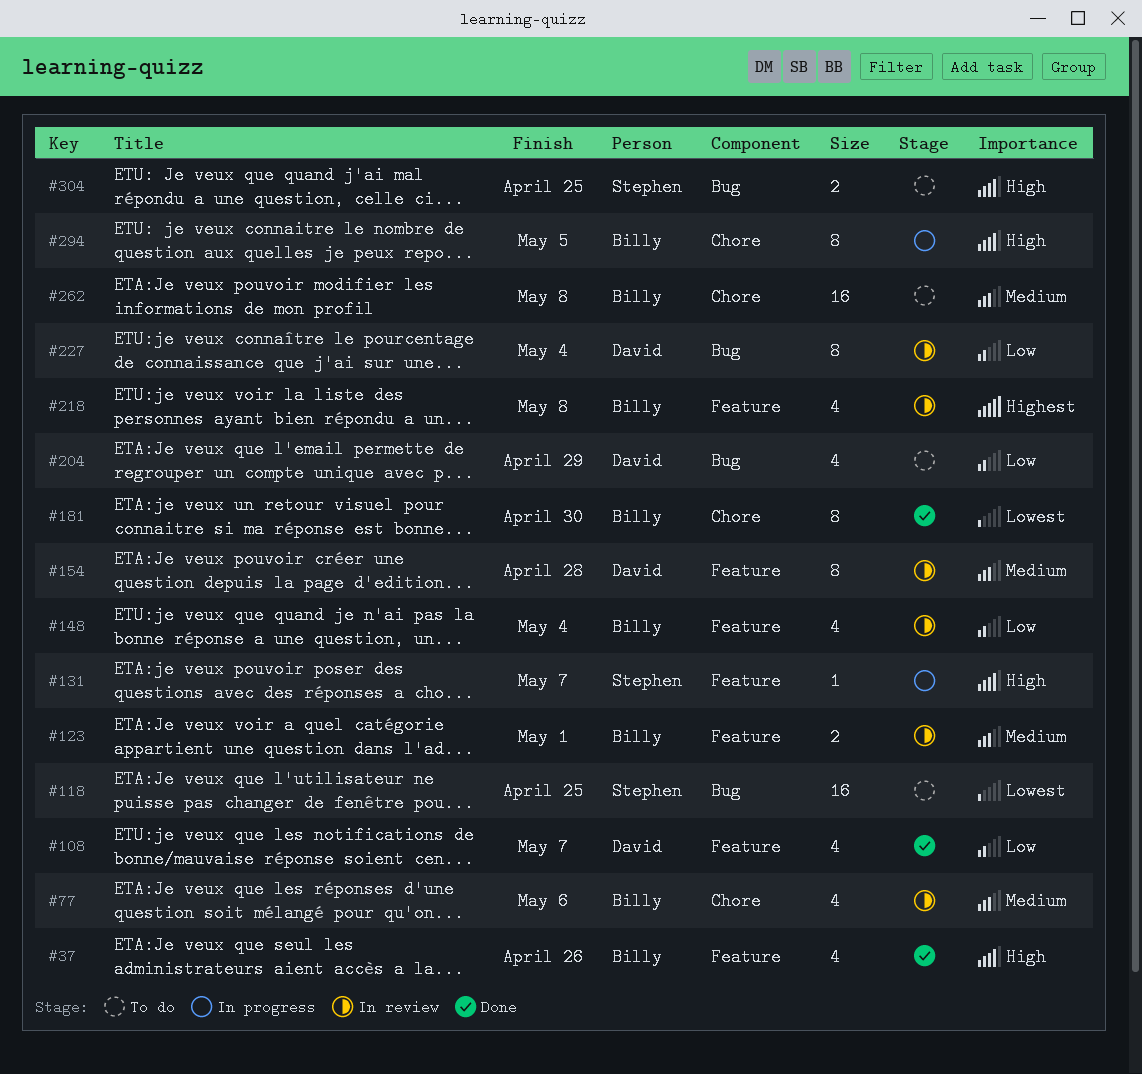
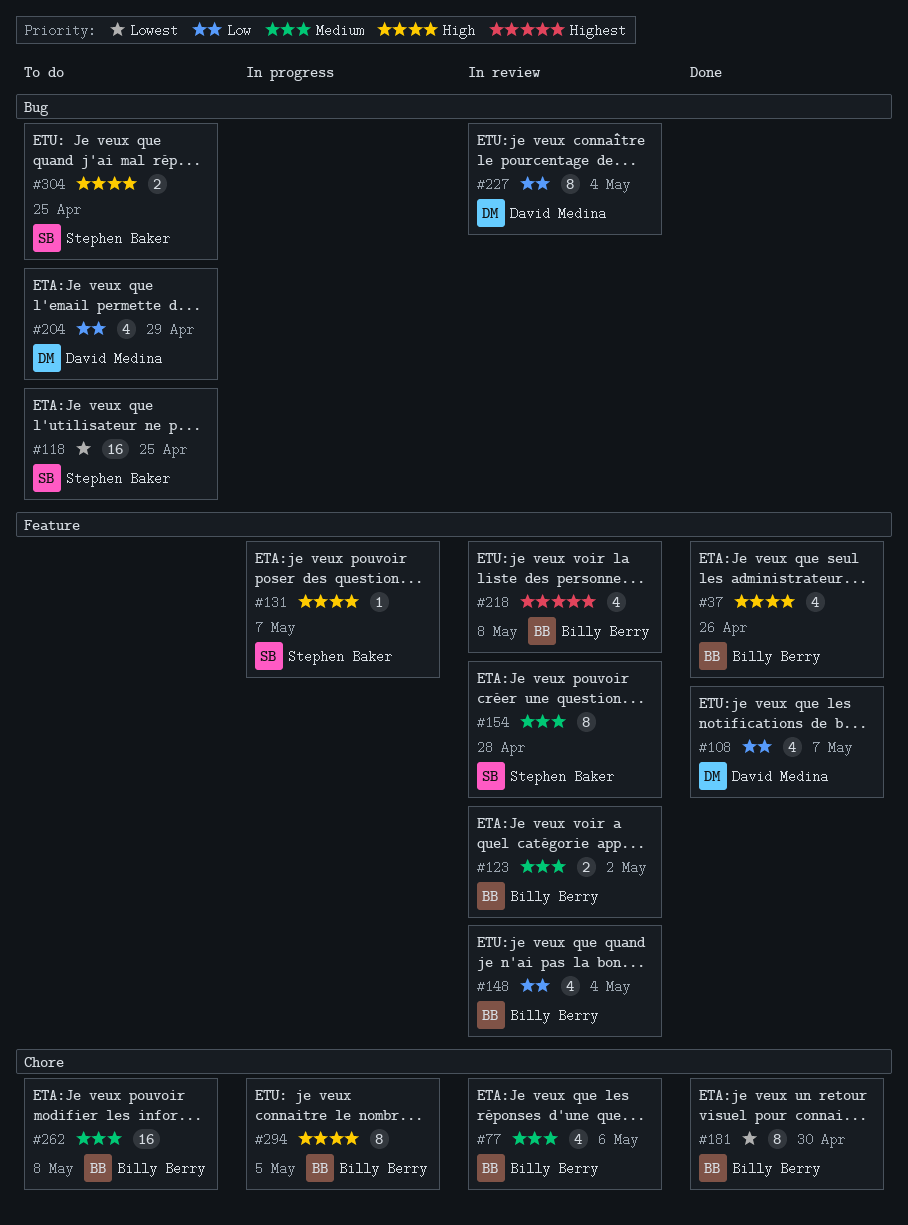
#123, due: May 1 -> May 2
#154, owner: David Medina -> Stephen Baker

